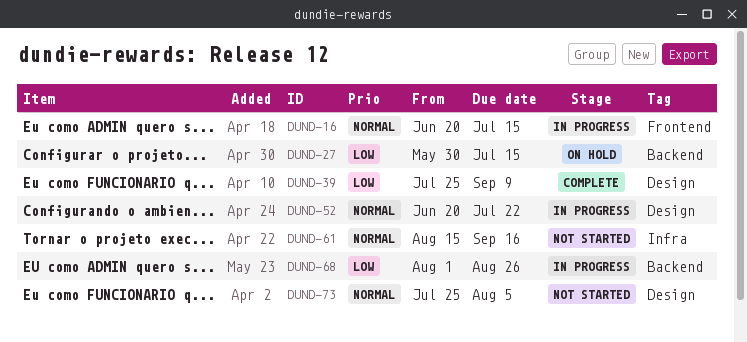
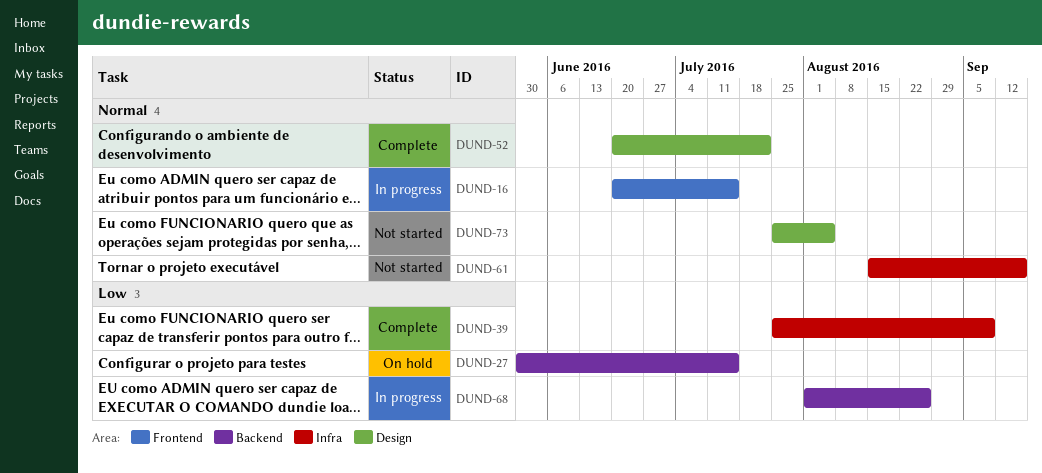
DUND-39, label: Design -> Infra
DUND-52, status: In progress -> Complete

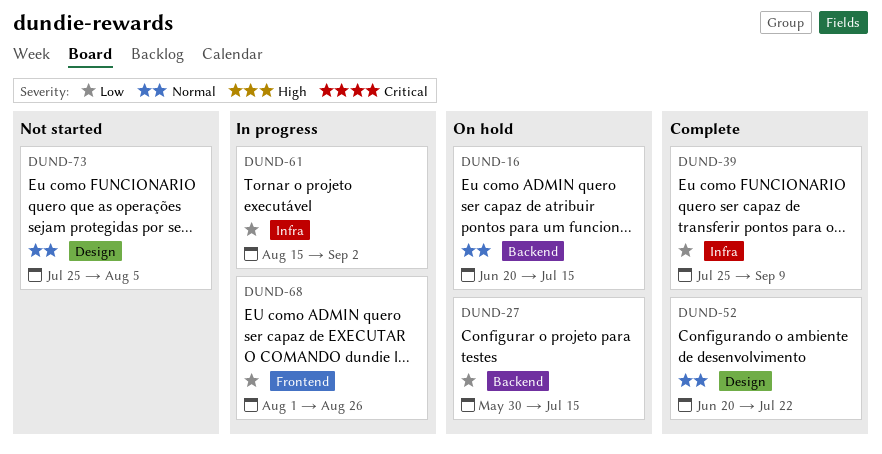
DUND-16, status: In progress -> On hold
DUND-16, label: Frontend -> Backend
DUND-61, status: Not started -> In progress
DUND-61, priority: Normal -> Low
DUND-61, due: Sep 16 -> Sep 2
DUND-68, label: Backend -> Frontend

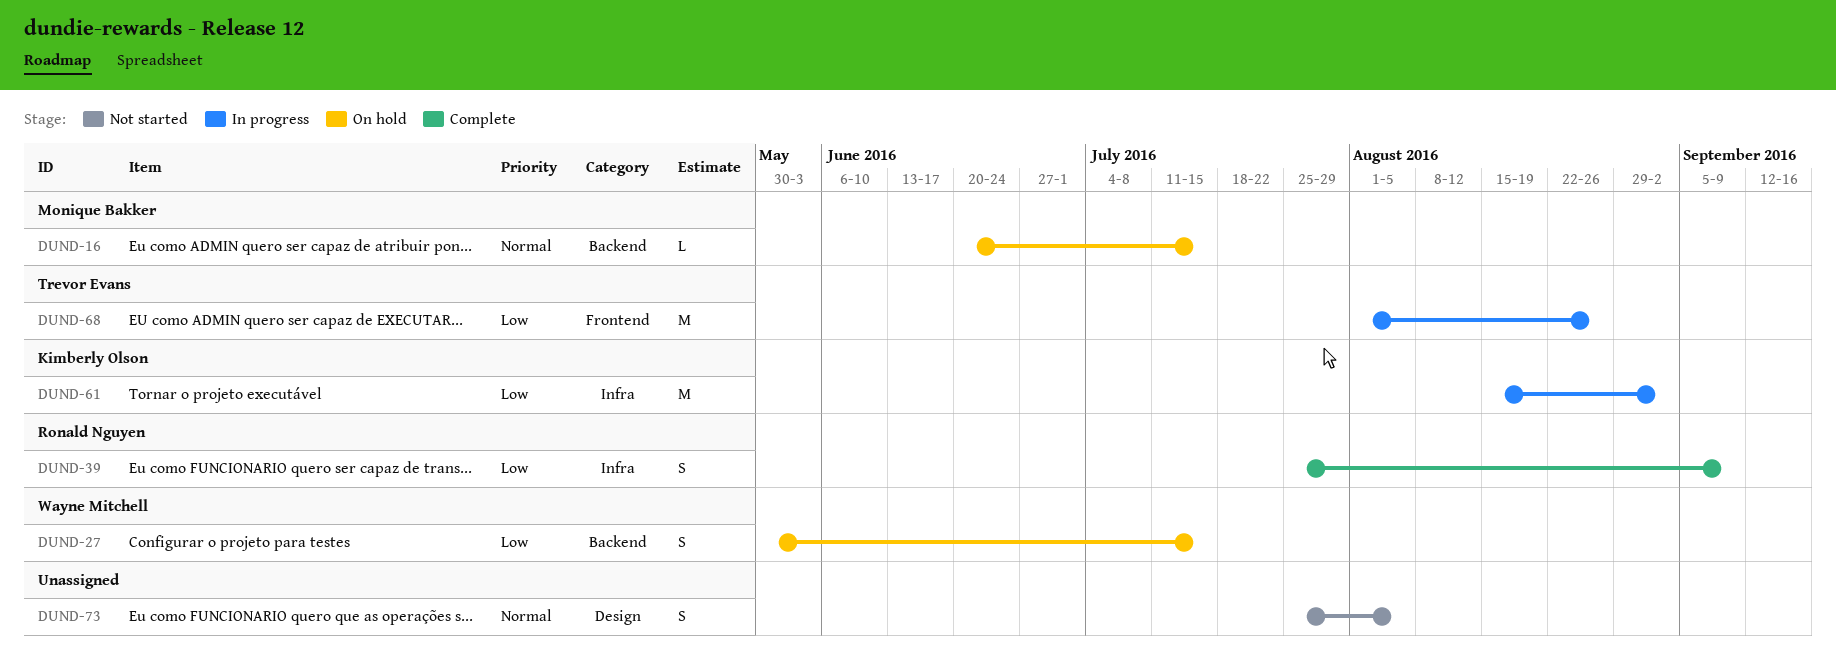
DUND-52: present -> none

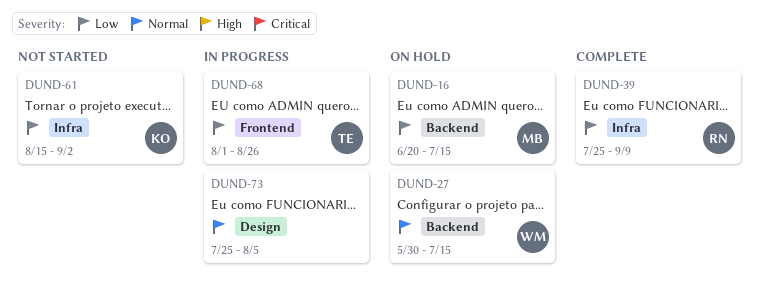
DUND-16, priority: Normal -> Low
DUND-27, priority: Low -> Normal
DUND-61, status: In progress -> Not started
DUND-73, status: Not started -> In progress

